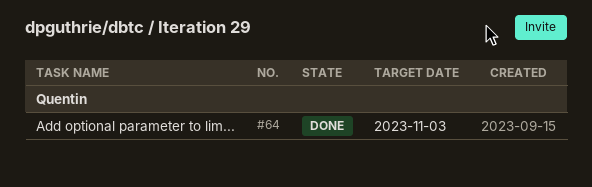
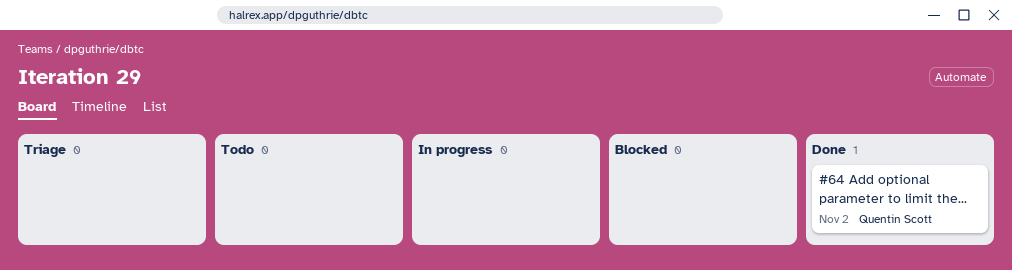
#64, due: Nov 3 -> Nov 2

